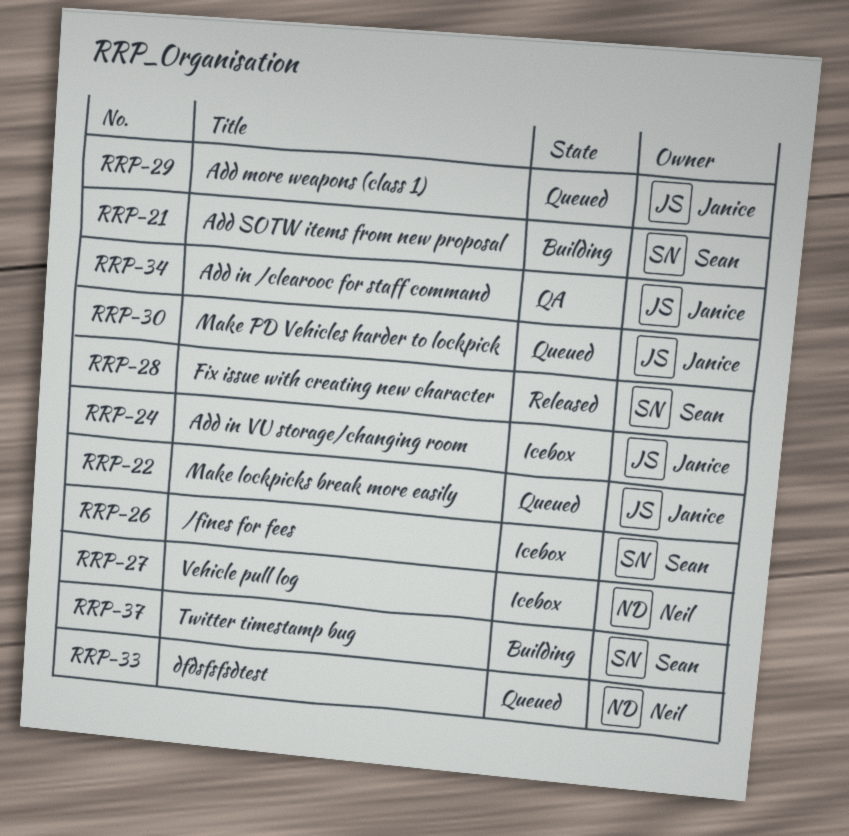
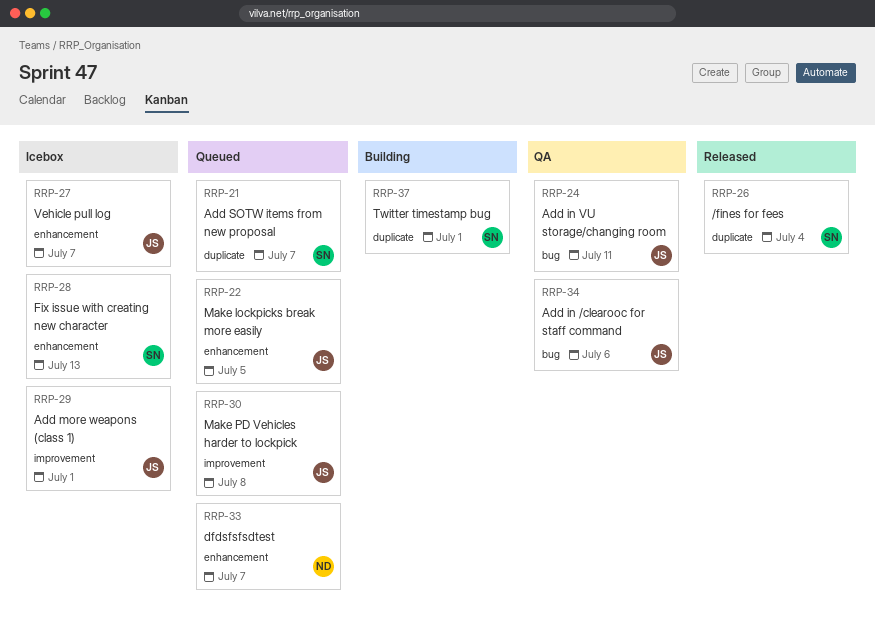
RRP-21, status: Building -> Queued
RRP-24, status: Icebox -> QA
RRP-26, status: Icebox -> Released
RRP-27, owner: Neil -> Janice
RRP-28, status: Released -> Icebox
RRP-29, status: Queued -> Icebox

